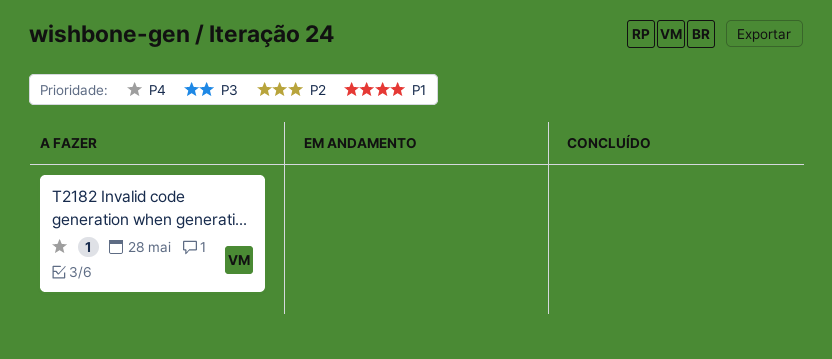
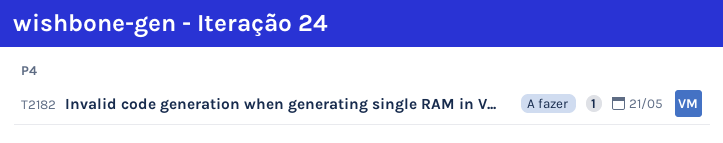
T2182, due: May 28 -> May 21

